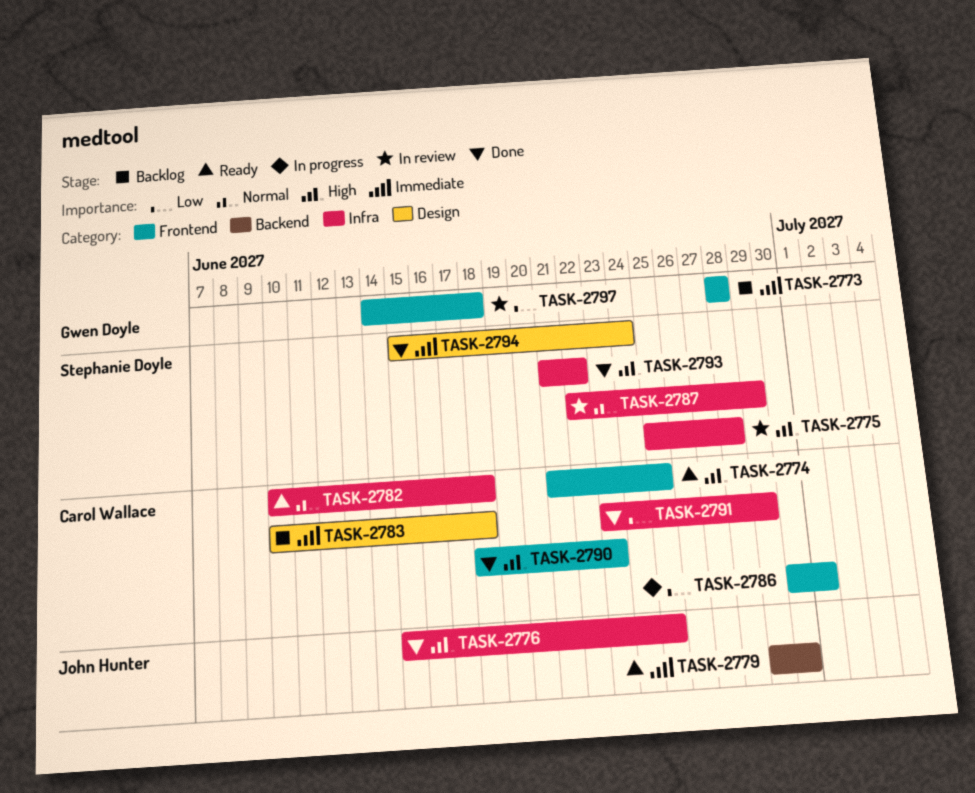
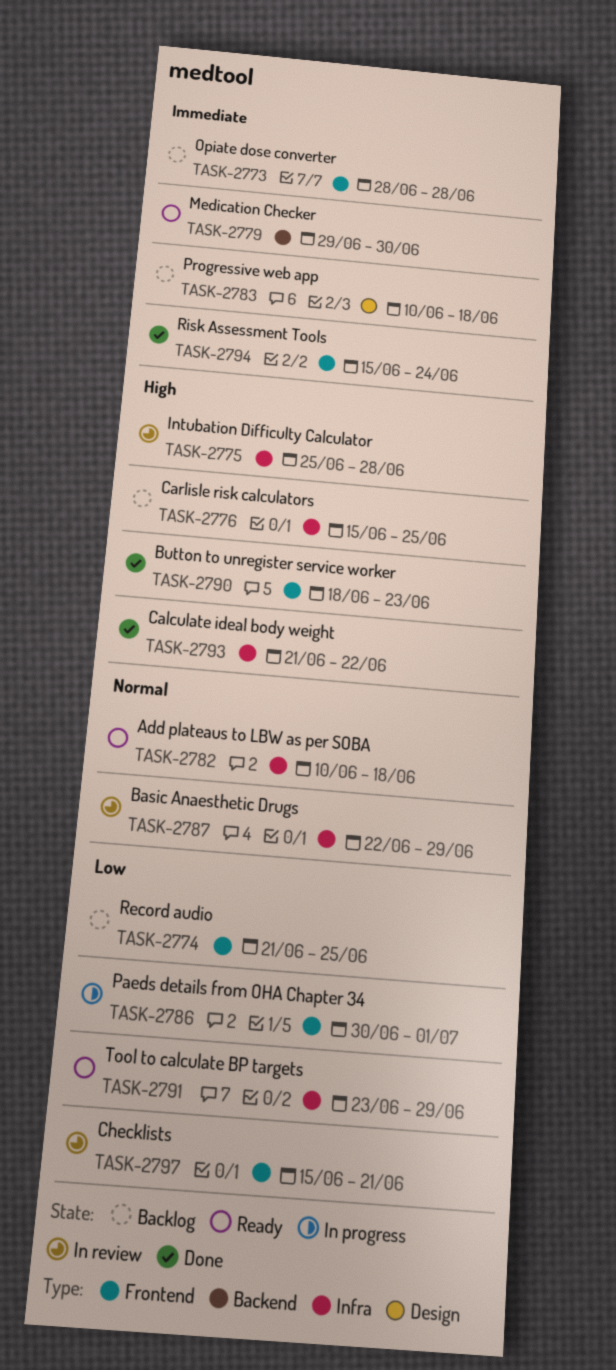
TASK-2774, status: Ready -> Backlog
TASK-2774, priority: High -> Low
TASK-2776, status: Done -> Backlog
TASK-2791, status: Done -> Ready
TASK-2794, label: Design -> Frontend
TASK-2797, start: Jun 14 -> Jun 15
TASK-2797, due: Jun 18 -> Jun 21

